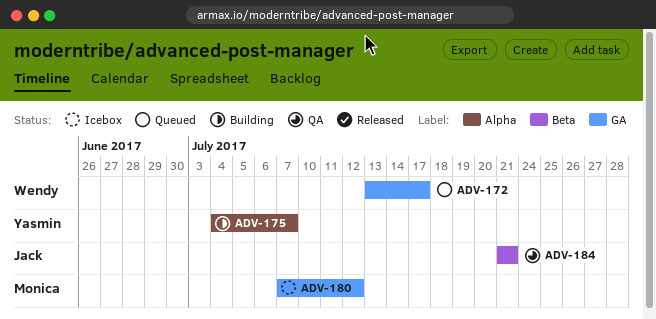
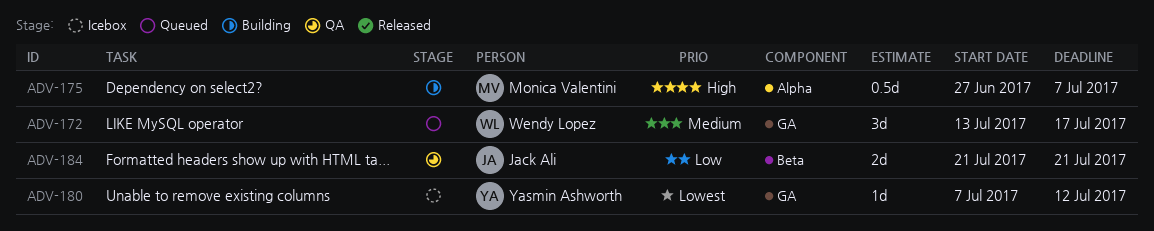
ADV-175, owner: Yasmin Ashworth -> Monica Valentini
ADV-175, start: Jul 4 -> Jun 27
ADV-180, owner: Monica Valentini -> Yasmin Ashworth

